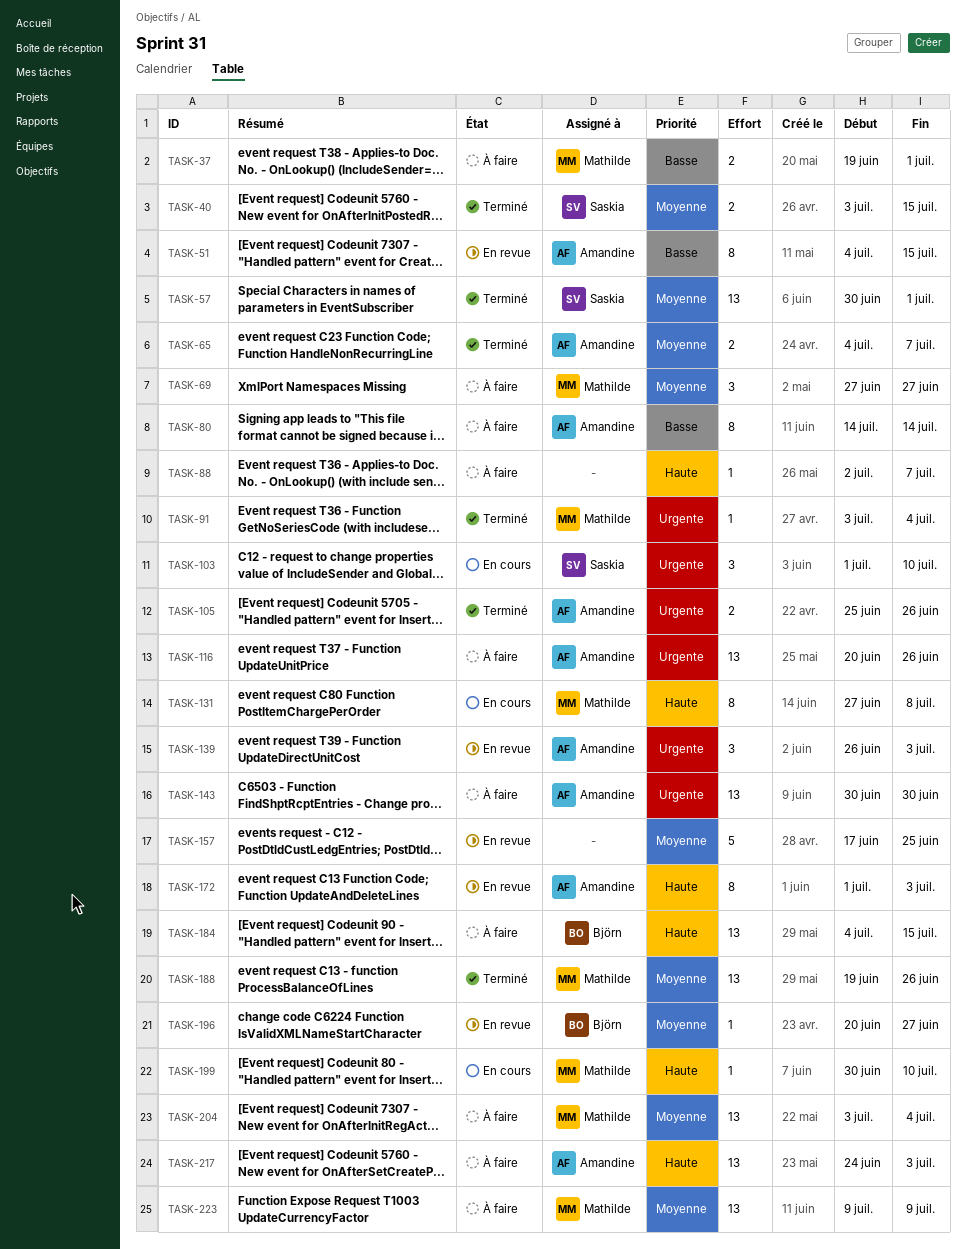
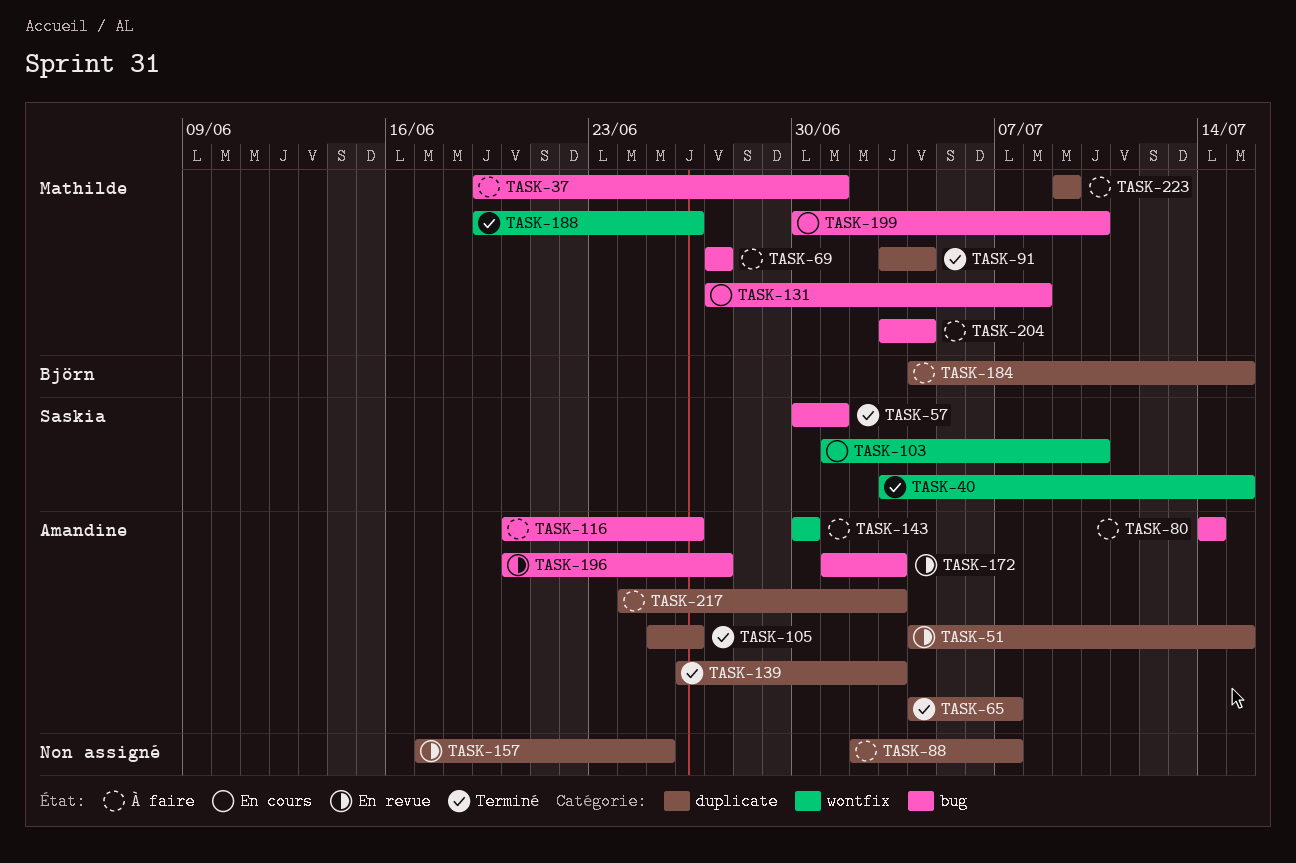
TASK-139, status: En revue -> Terminé
TASK-196, owner: Björn -> Amandine

